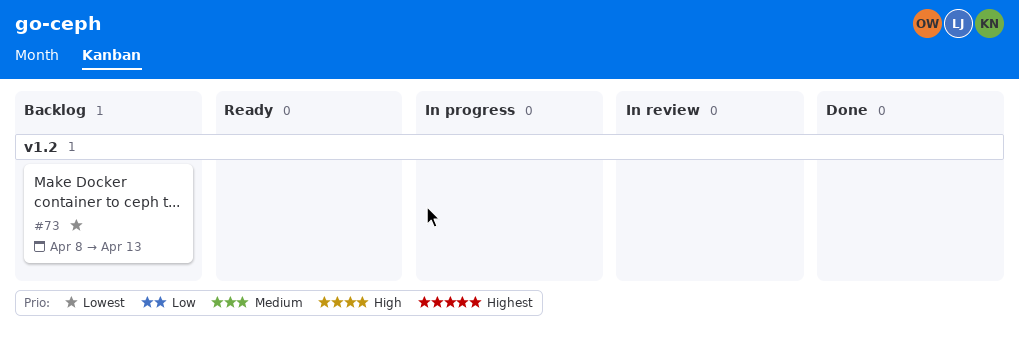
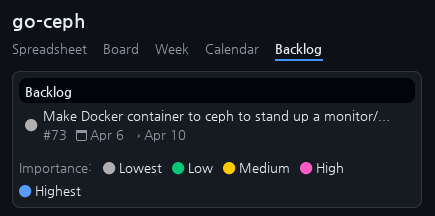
#73, start: Apr 8 -> Apr 6
#73, due: Apr 13 -> Apr 10

